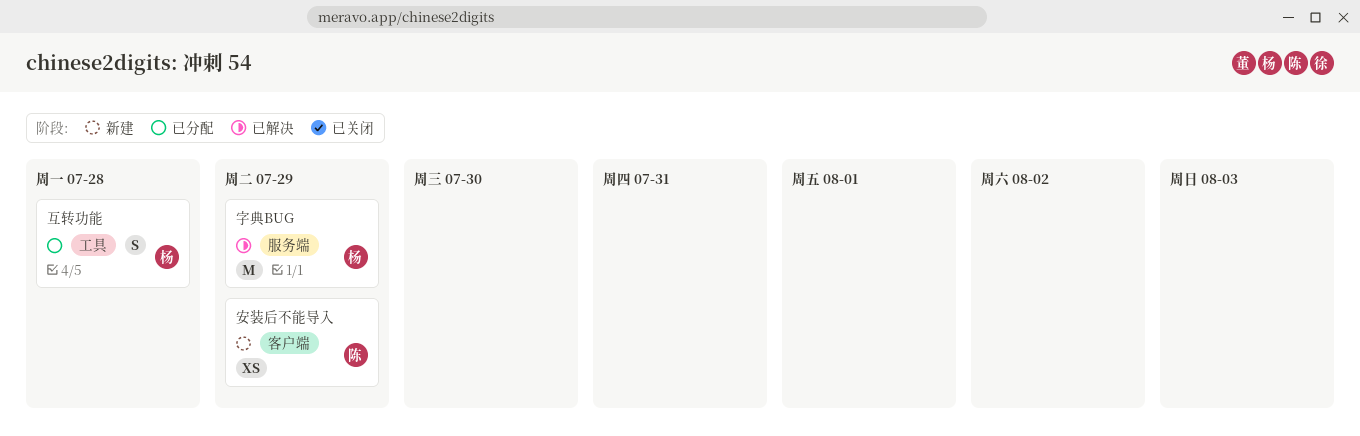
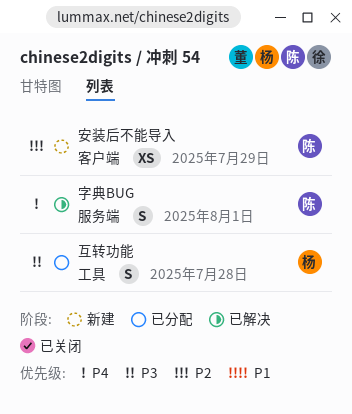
字典BUG, owner: 杨 -> 陈
字典BUG, estimate: M -> S
字典BUG, due: Jul 29 -> Aug 1

